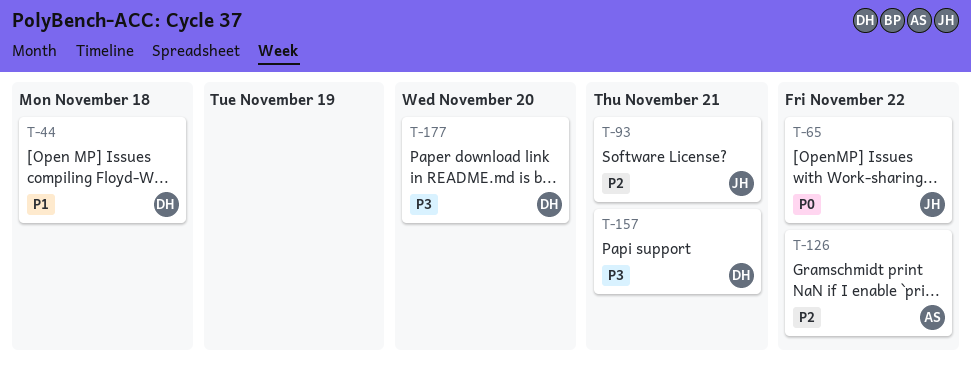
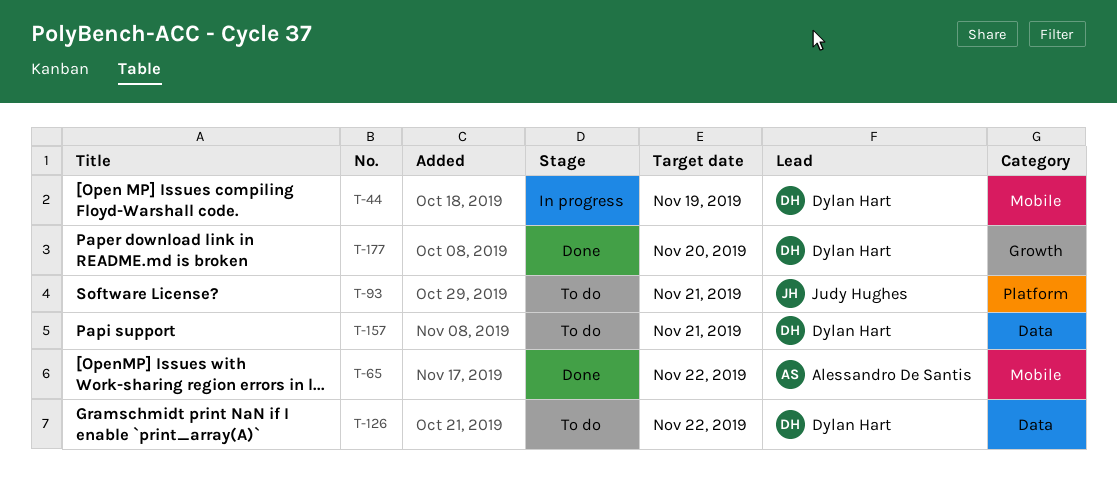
T-44, due: Nov 18 -> Nov 19
T-65, owner: Judy Hughes -> Alessandro De Santis
T-126, owner: Alessandro De Santis -> Dylan Hart

